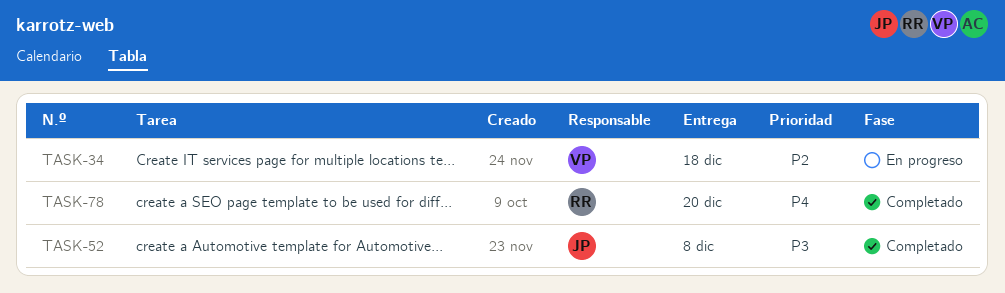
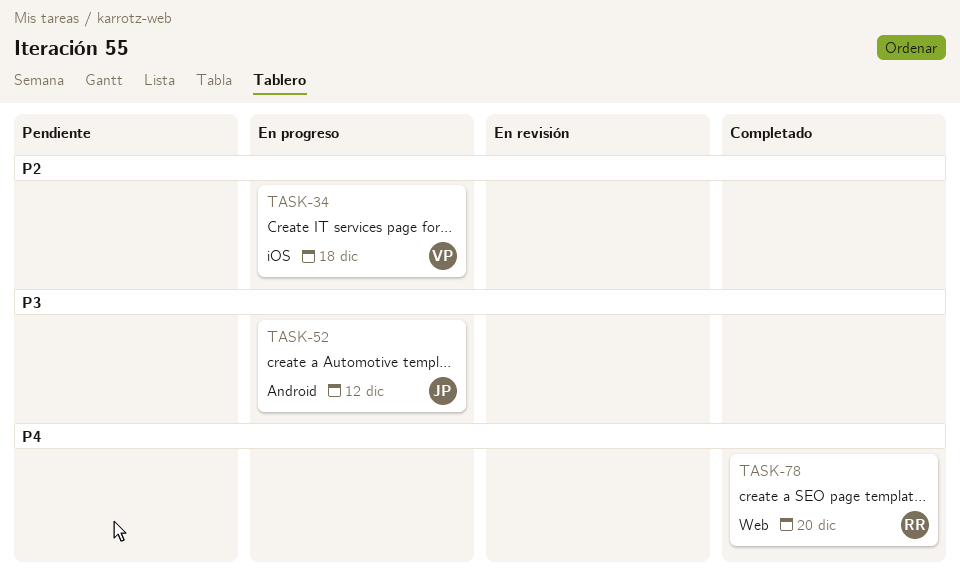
TASK-52, status: Completado -> En progreso
TASK-52, due: Dec 8 -> Dec 12

